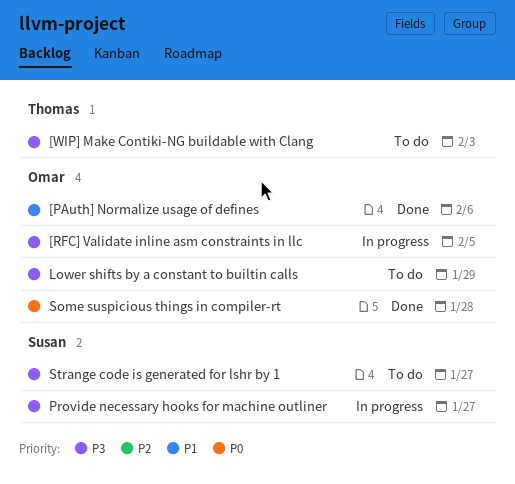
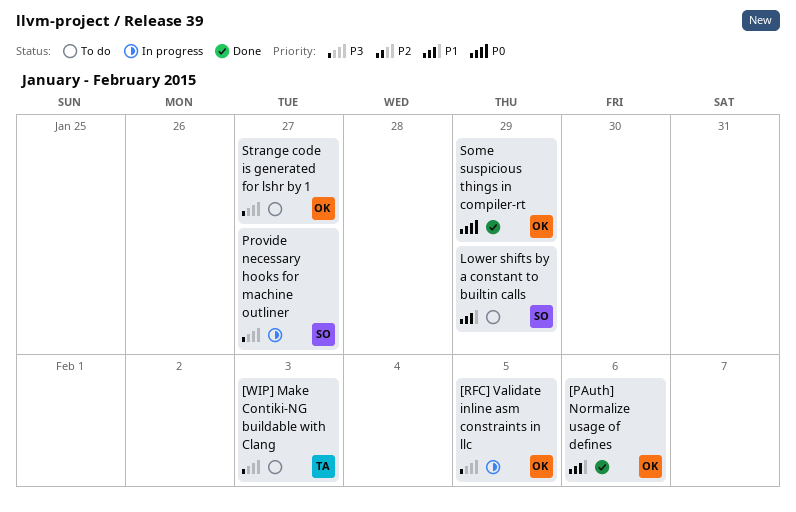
Lower shifts by a constant to builtin calls, owner: Omar -> Susan
Lower shifts by a constant to builtin calls, priority: P3 -> P1
Some suspicious things in compiler-rt, due: Jan 28 -> Jan 29
Strange code is generated for lshr by 1, owner: Susan -> Omar

